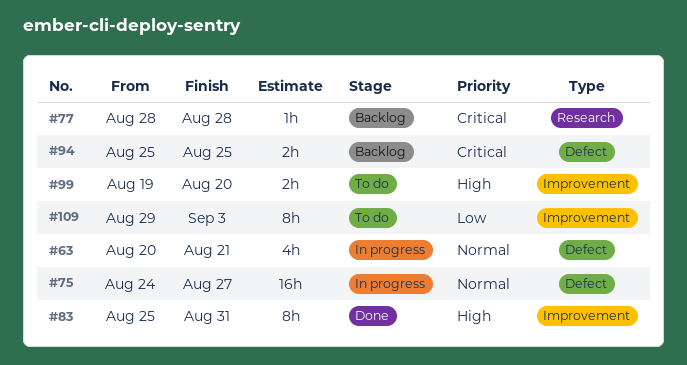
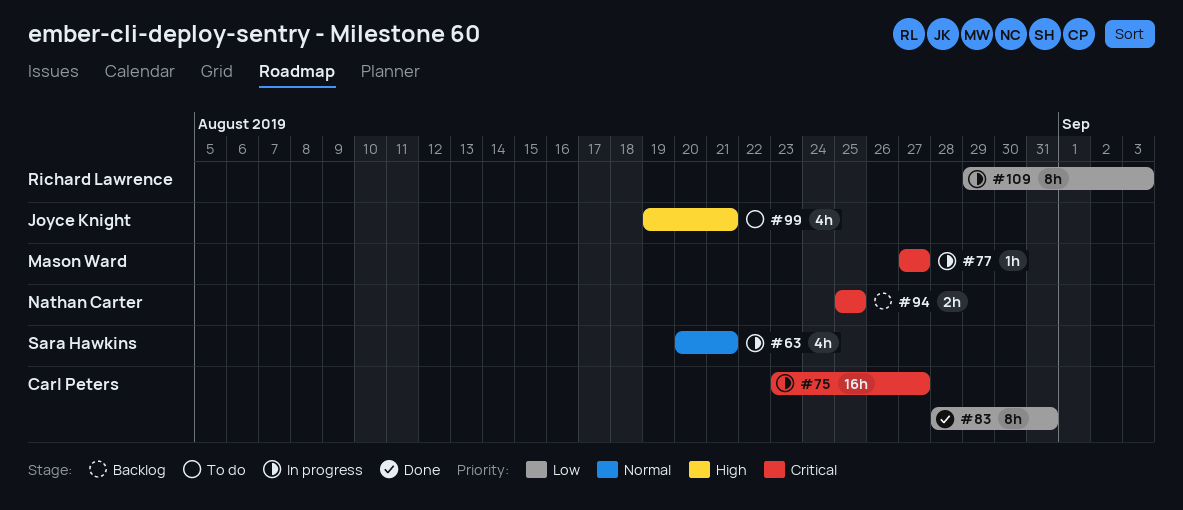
#75, priority: Normal -> Critical
#75, start: Aug 24 -> Aug 23
#77, status: Backlog -> In progress
#77, start: Aug 28 -> Aug 27
#77, due: Aug 28 -> Aug 27
#83, priority: High -> Low
#83, start: Aug 25 -> Aug 28
#99, estimate: 2h -> 4h
#99, due: Aug 20 -> Aug 21
#109, status: To do -> In progress

